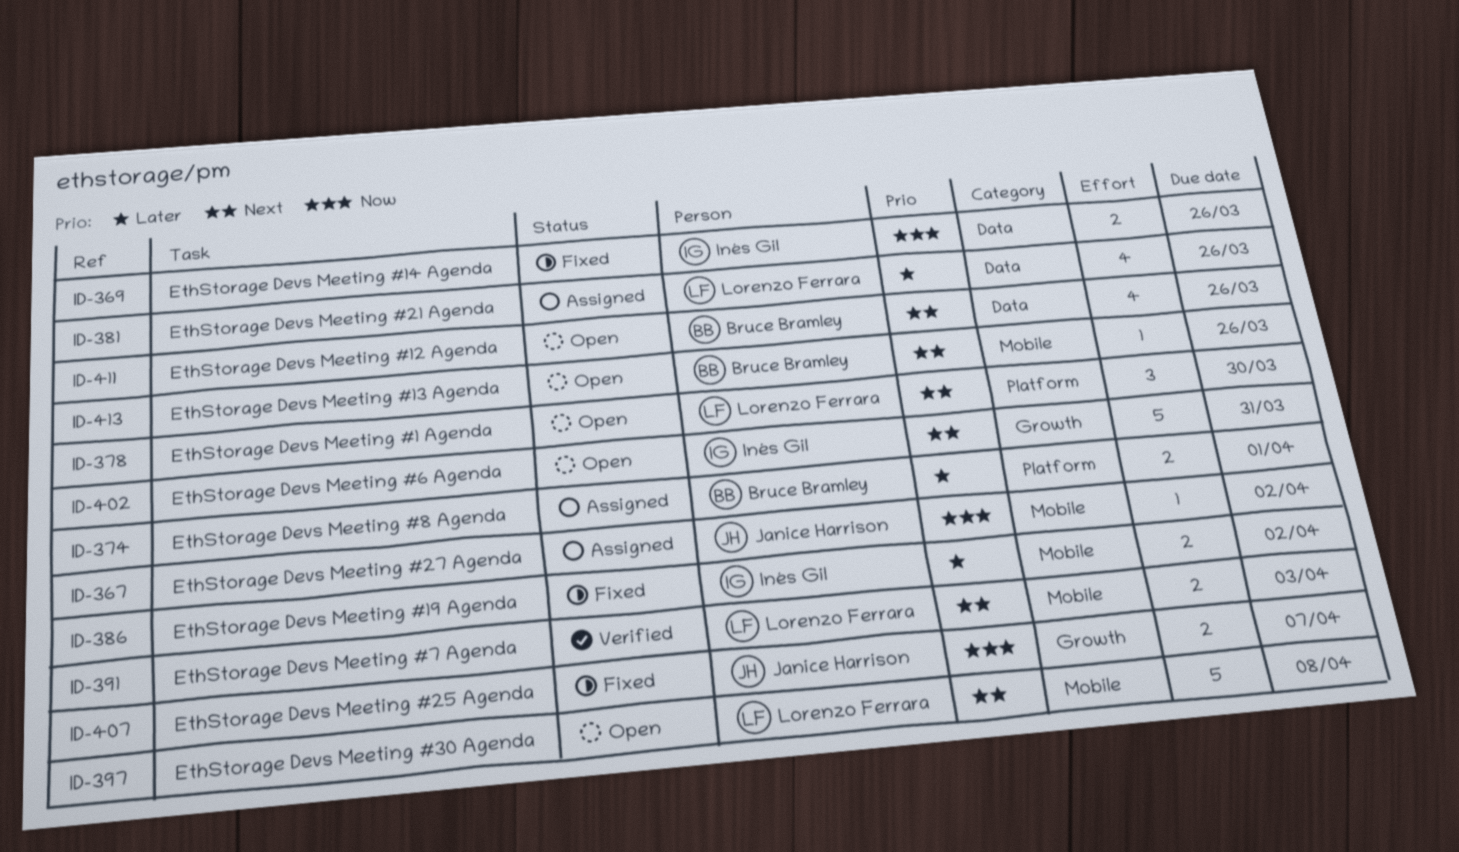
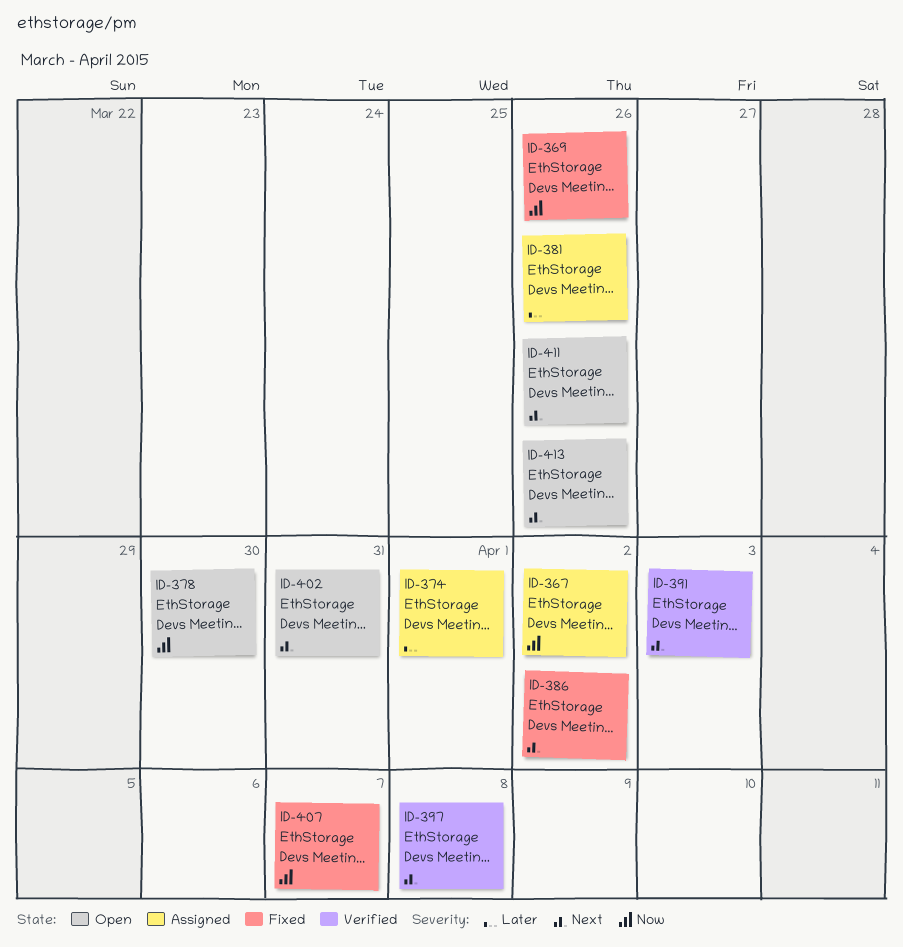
ID-378, priority: Next -> Now
ID-386, priority: Later -> Next
ID-397, status: Open -> Verified

